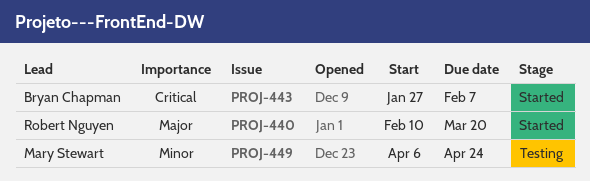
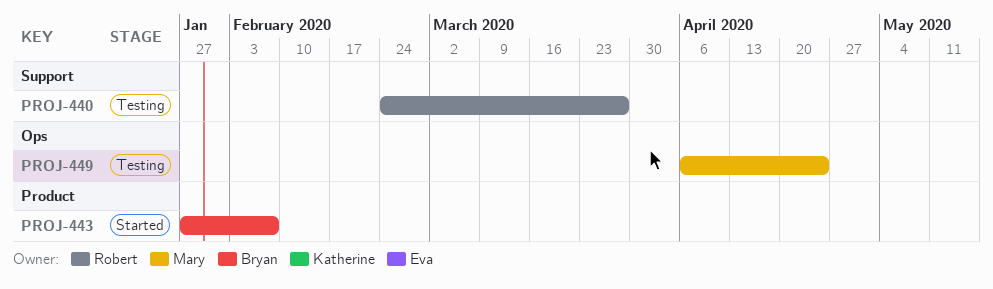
PROJ-440, status: Started -> Testing
PROJ-440, start: Feb 10 -> Feb 24
PROJ-440, due: Mar 20 -> Mar 27

